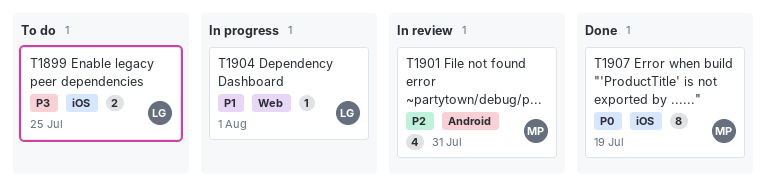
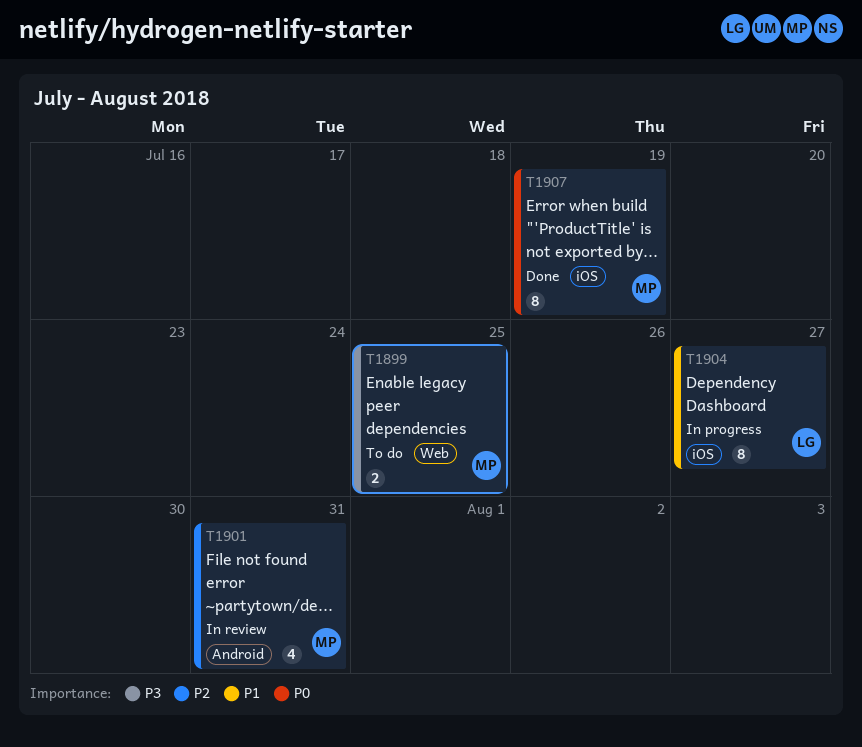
T1899, owner: LG -> MP
T1899, label: iOS -> Web
T1904, label: Web -> iOS
T1904, estimate: 1 -> 8
T1904, due: Aug 1 -> Jul 27

